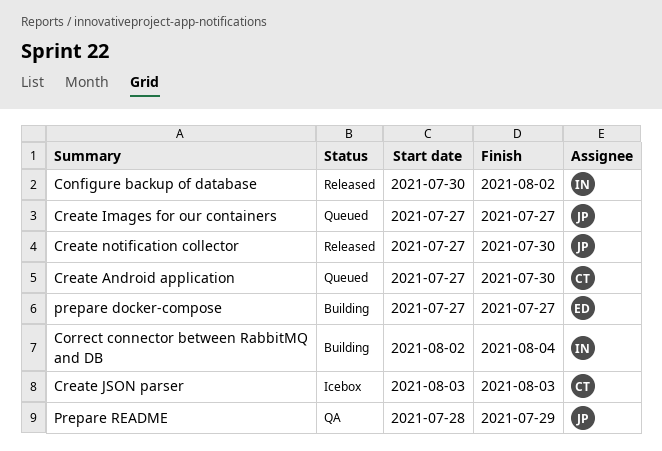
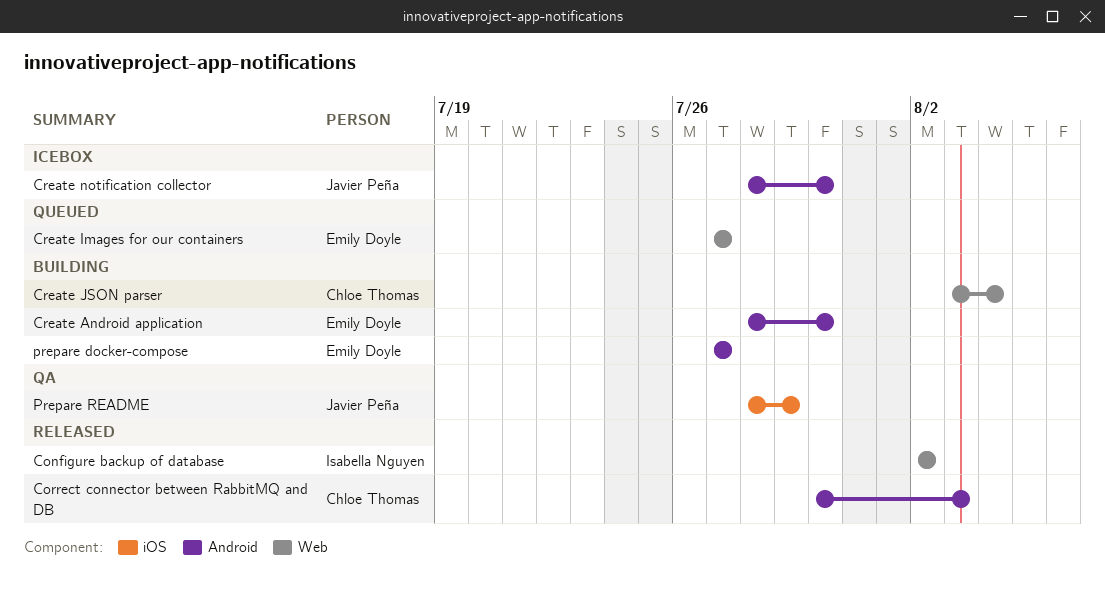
Configure backup of database, start: Jul 30 -> Aug 2
Correct connector between RabbitMQ and DB, status: Building -> Released
Correct connector between RabbitMQ and DB, owner: Isabella Nguyen -> Chloe Thomas
Correct connector between RabbitMQ and DB, start: Aug 2 -> Jul 30
Correct connector between RabbitMQ and DB, due: Aug 4 -> Aug 3
Create Android application, status: Queued -> Building
Create Android application, owner: Chloe Thomas -> Emily Doyle
Create Android application, start: Jul 27 -> Jul 28
Create Images for our containers, owner: Javier Peña -> Emily Doyle
Create JSON parser, status: Icebox -> Building
Create JSON parser, due: Aug 3 -> Aug 4
Create notification collector, status: Released -> Icebox
Create notification collector, start: Jul 27 -> Jul 28

